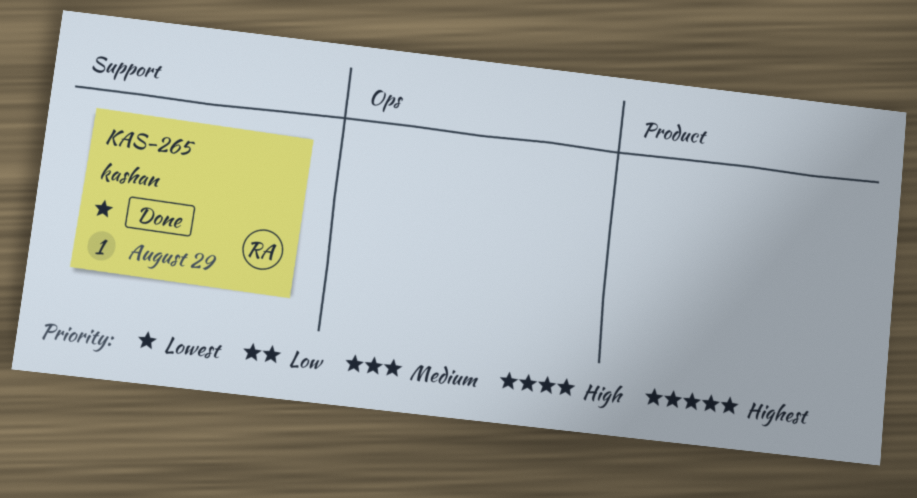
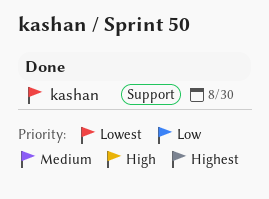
kashan, due: Aug 29 -> Aug 30

